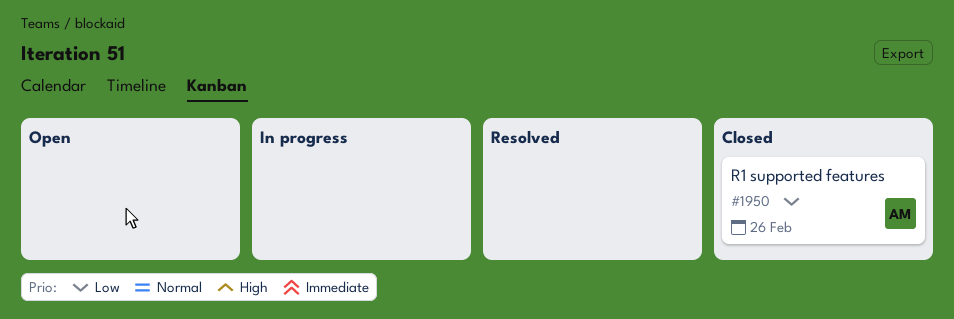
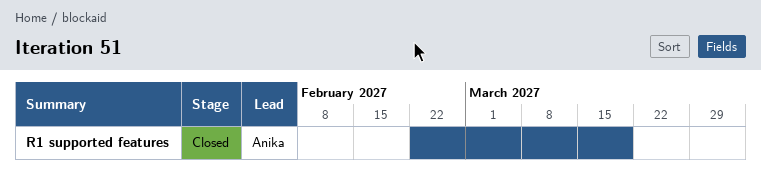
R1 supported features, due: Feb 26 -> Mar 19

